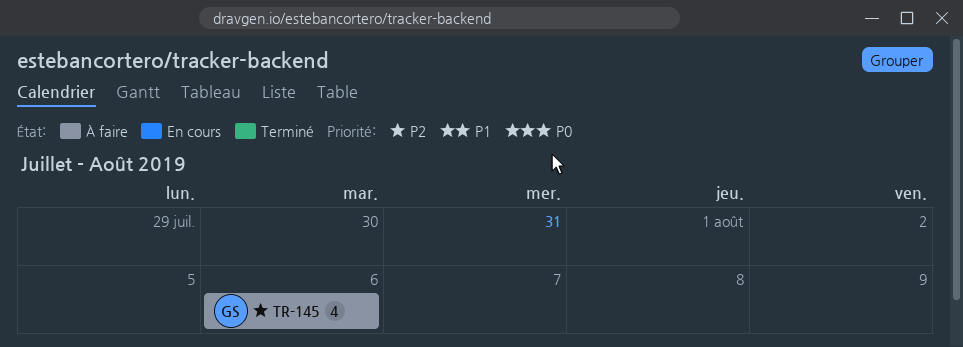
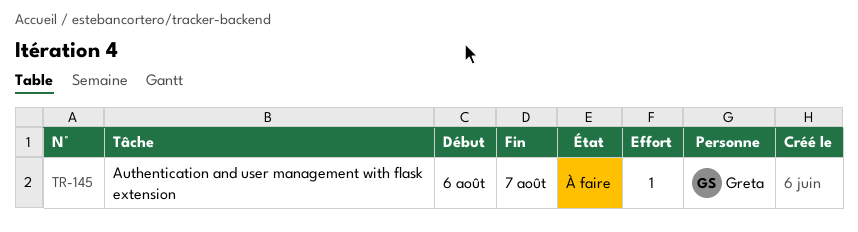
TR-145, estimate: 4 -> 1
TR-145, due: Aug 6 -> Aug 7

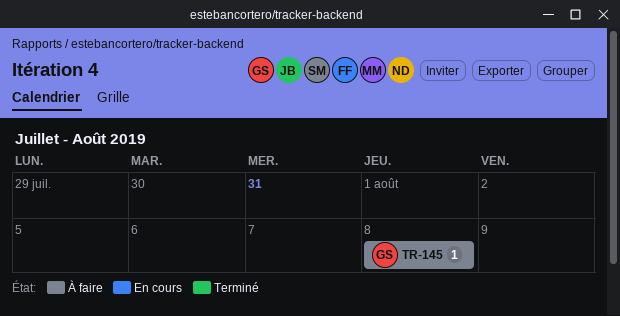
TR-145, start: Aug 6 -> Aug 8
TR-145, due: Aug 7 -> Aug 8

